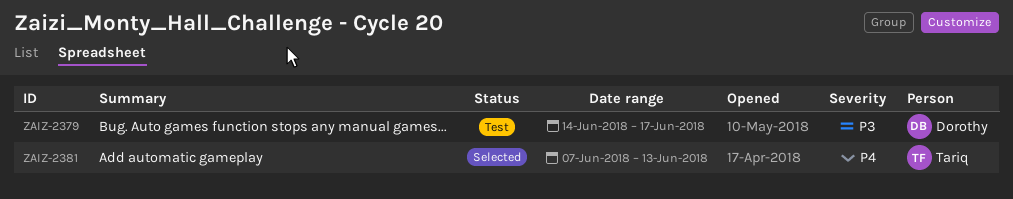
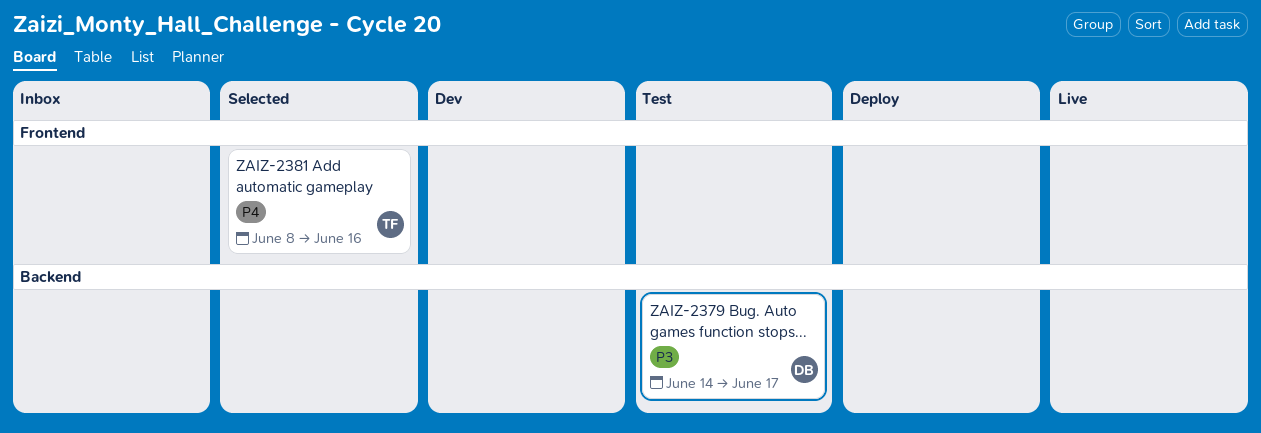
ZAIZ-2381, start: Jun 7 -> Jun 8
ZAIZ-2381, due: Jun 13 -> Jun 16

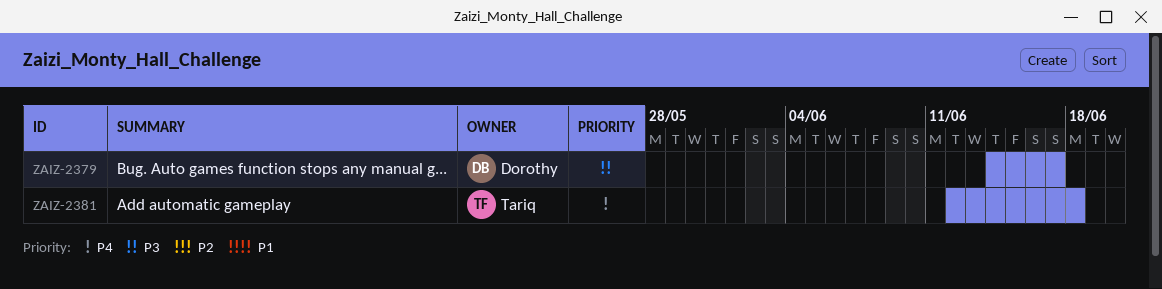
ZAIZ-2381, start: Jun 8 -> Jun 12
ZAIZ-2381, due: Jun 16 -> Jun 18

